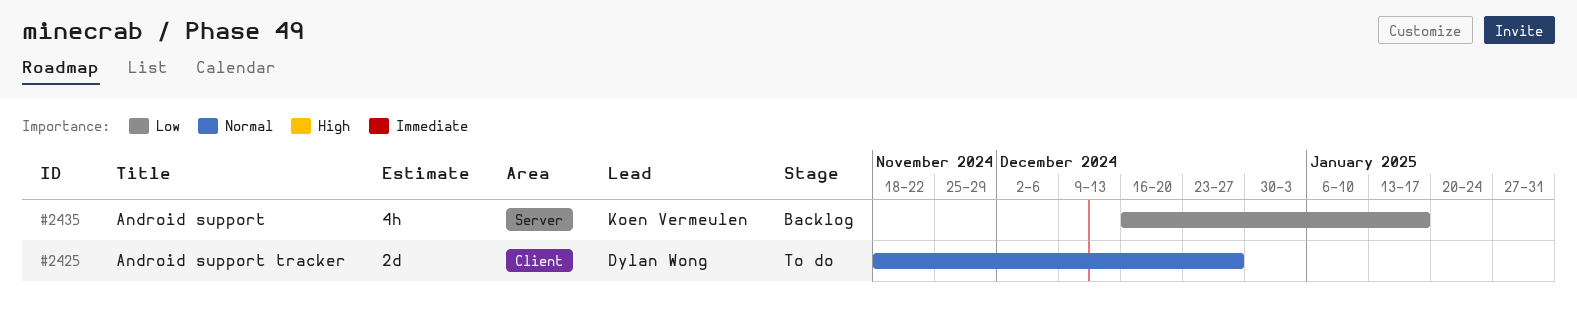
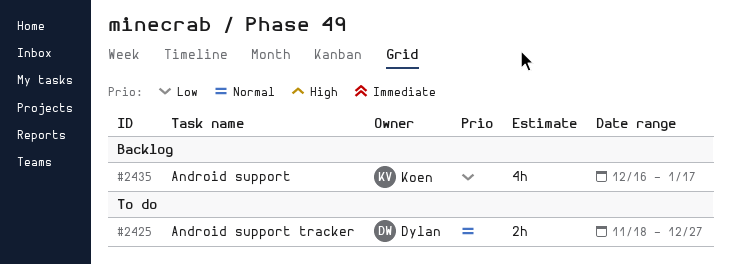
#2425, estimate: 2d -> 2h

